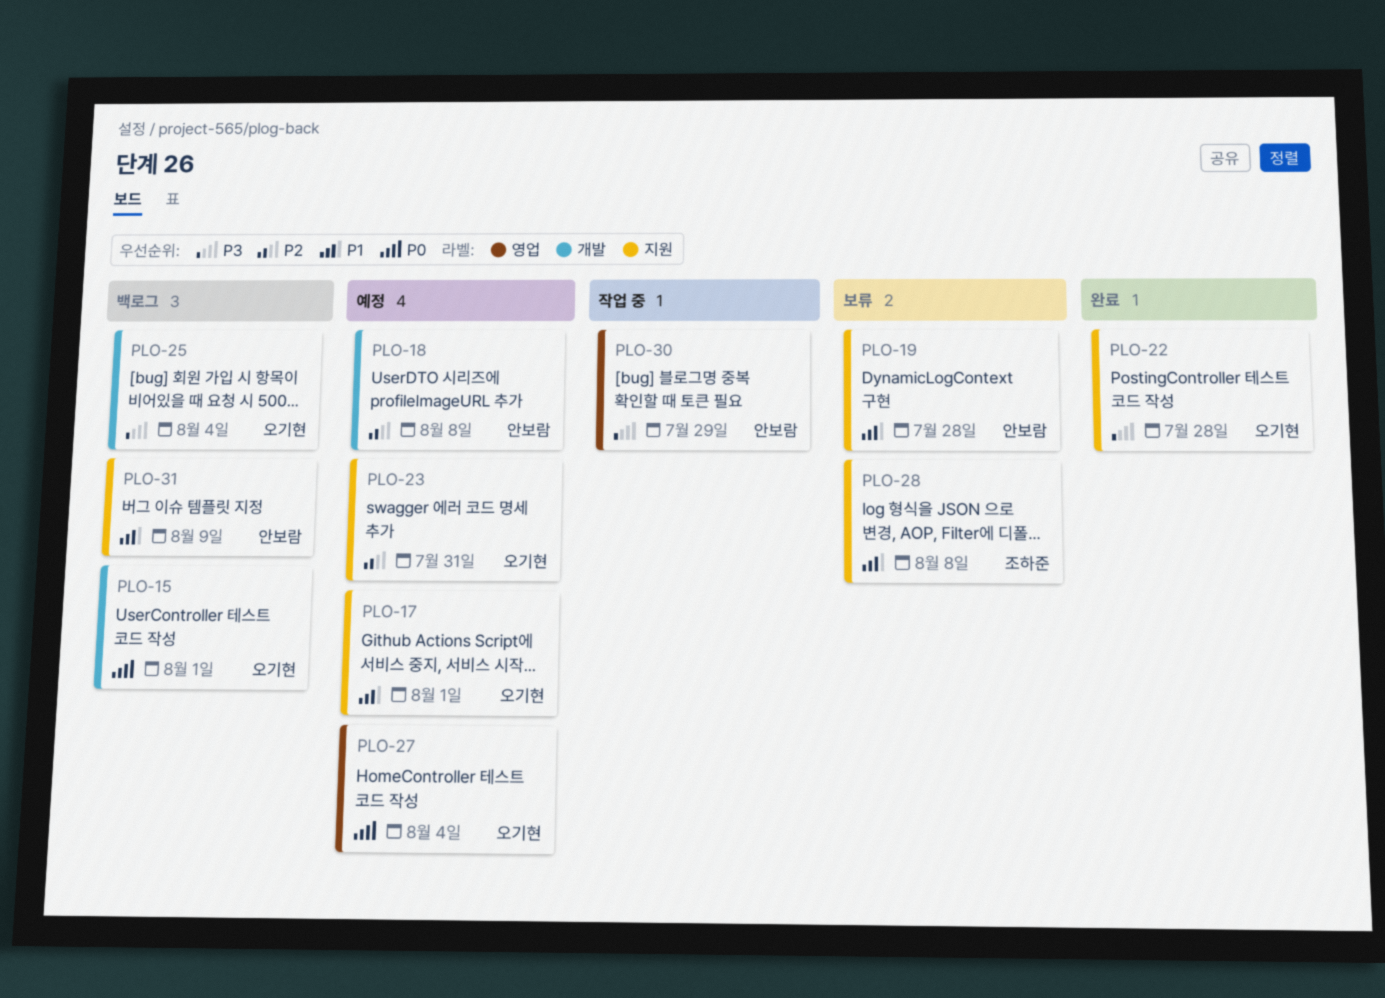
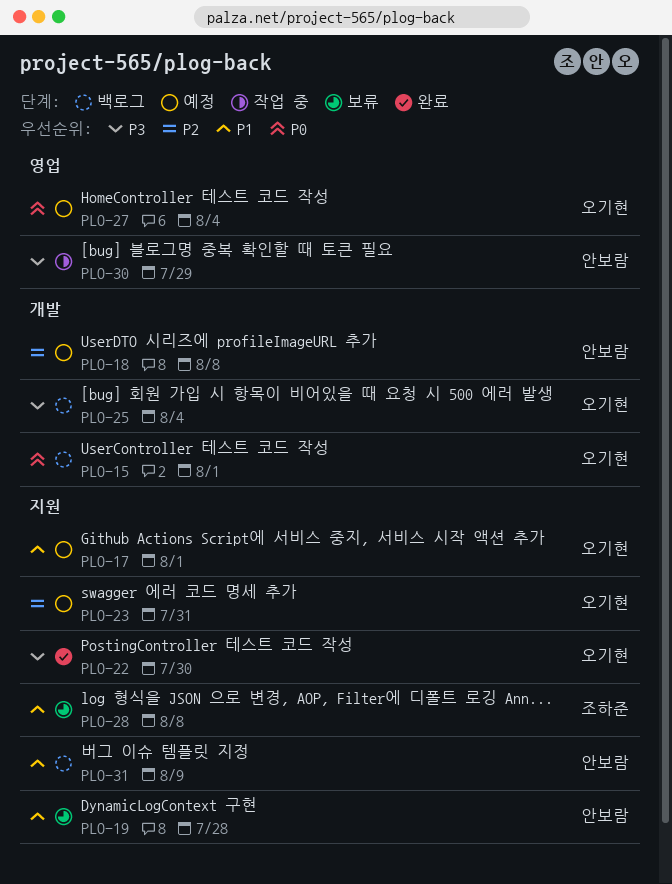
PLO-22, due: Jul 28 -> Jul 30

